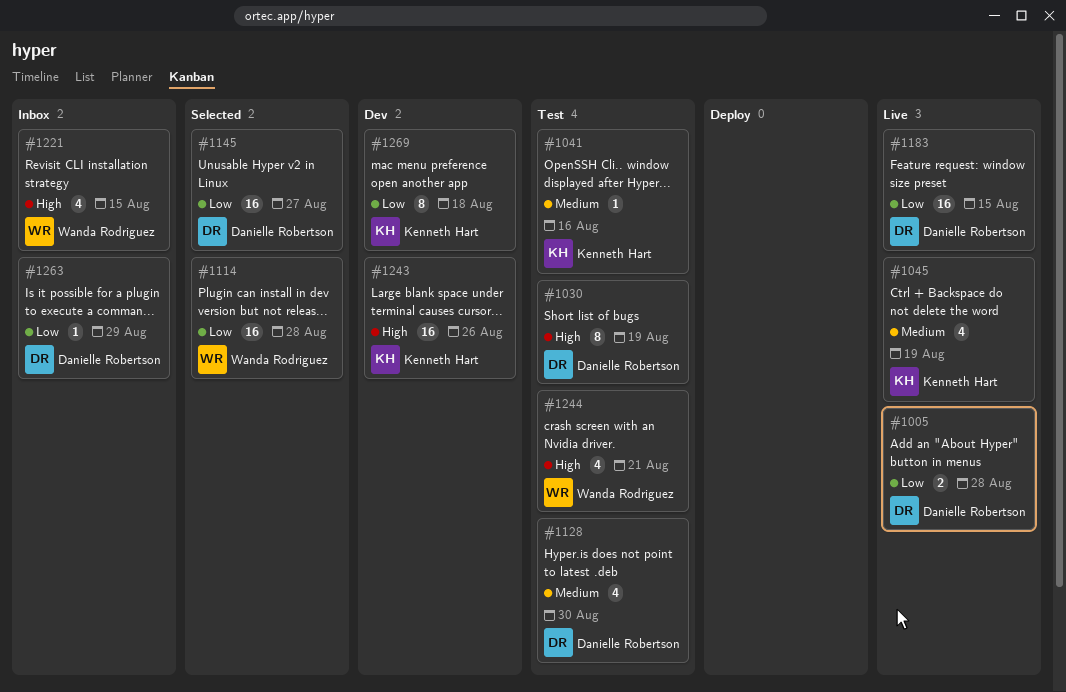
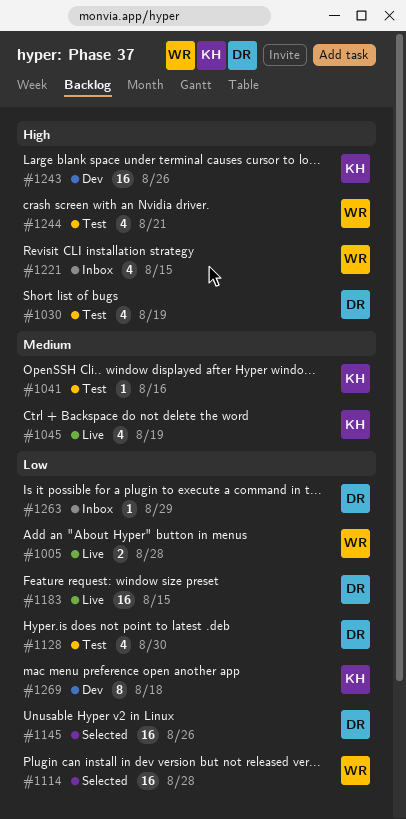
#1005, owner: Danielle Robertson -> Wanda Rodriguez
#1030, estimate: 8 -> 4
#1128, priority: Medium -> Low
#1145, due: Aug 27 -> Aug 26

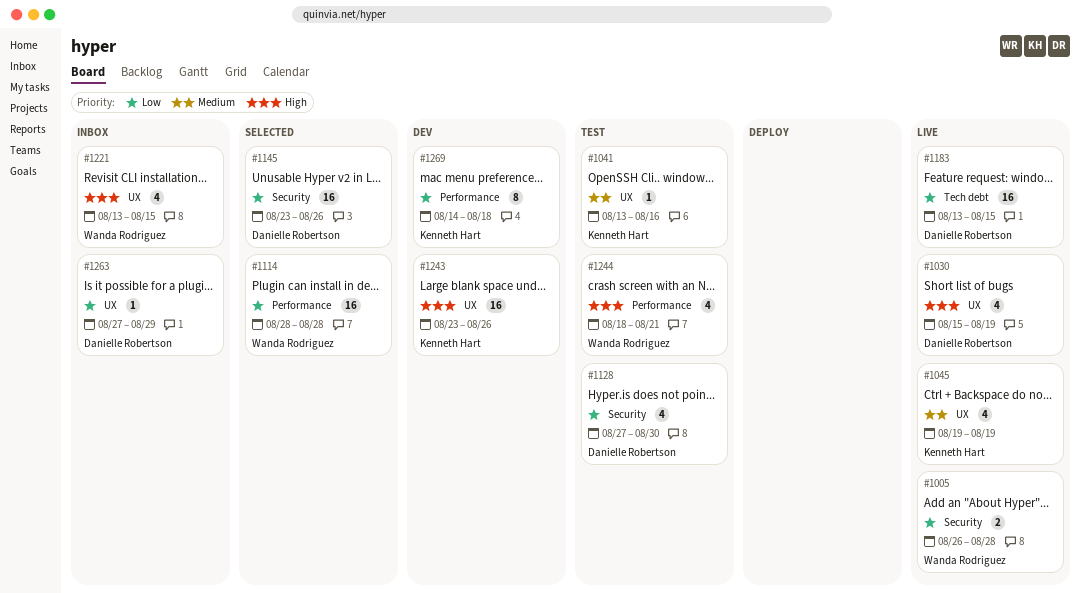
#1030, status: Test -> Live

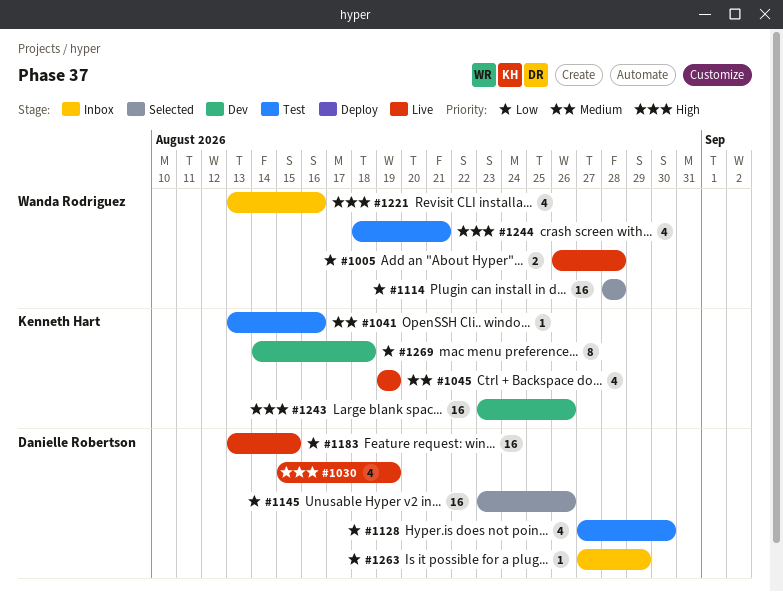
#1221, due: Aug 15 -> Aug 16

